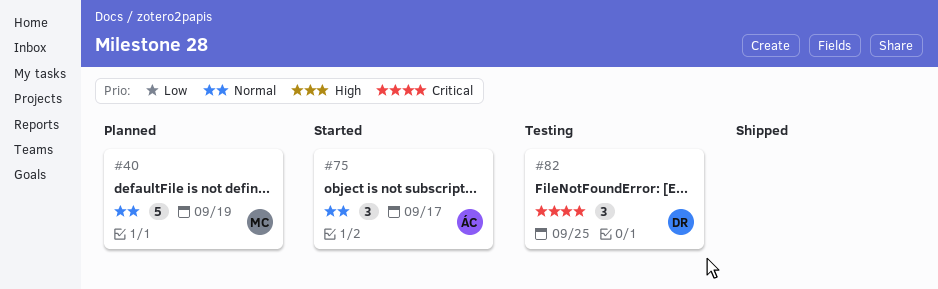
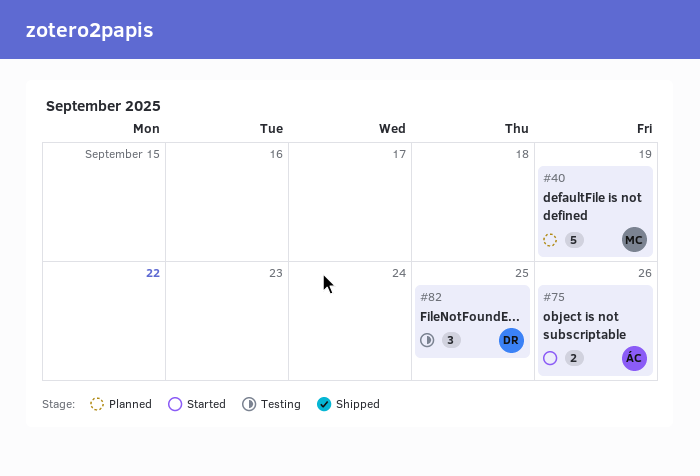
#75, estimate: 3 -> 2
#75, due: Sep 17 -> Sep 26

